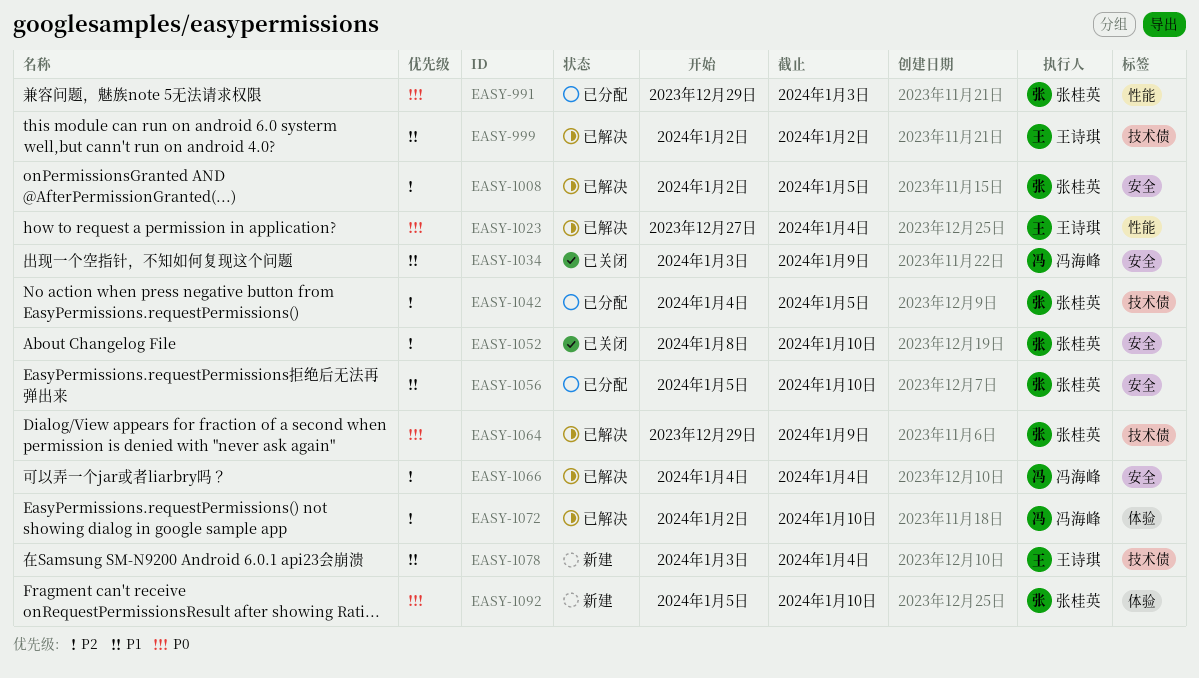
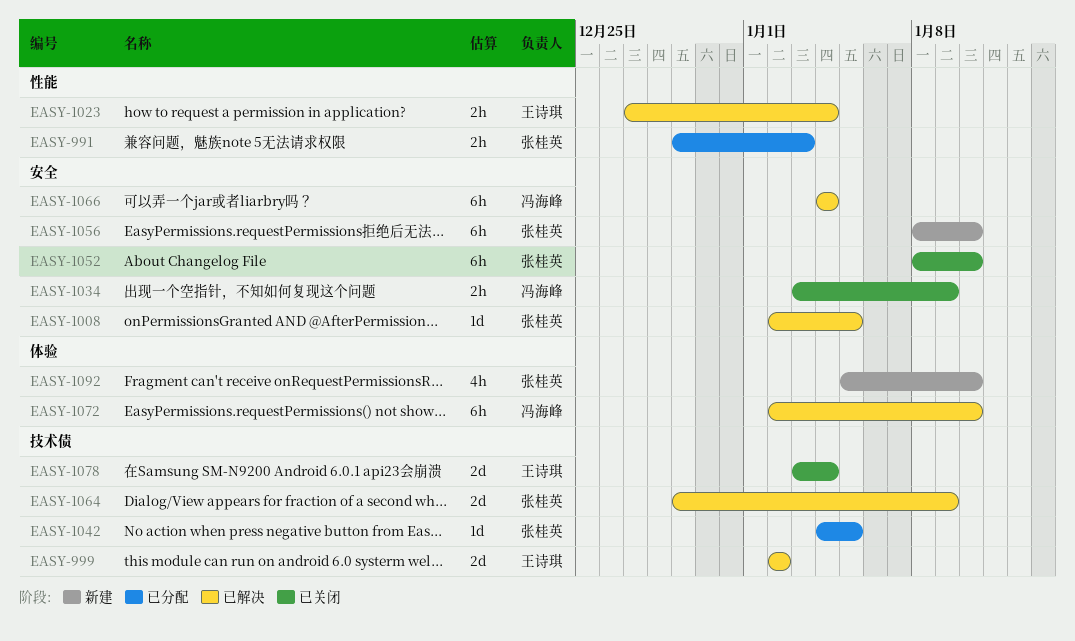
EASY-1056, status: 已分配 -> 新建
EASY-1056, start: Jan 5 -> Jan 8
EASY-1078, status: 新建 -> 已关闭

